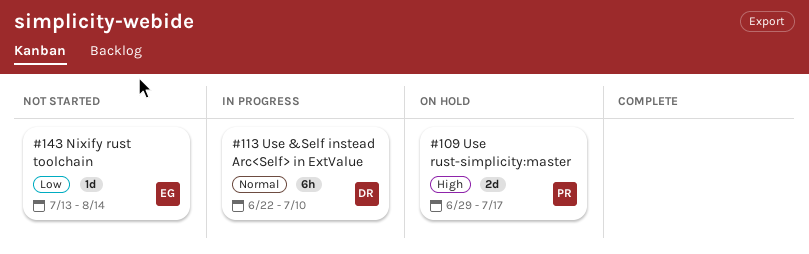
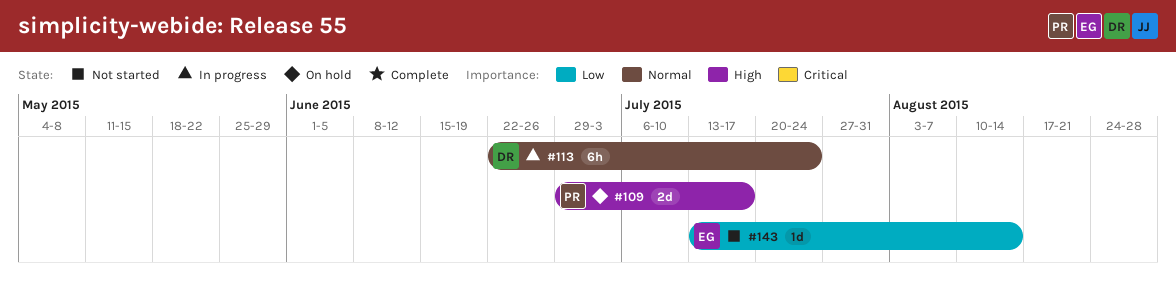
#113, due: Jul 10 -> Jul 24

